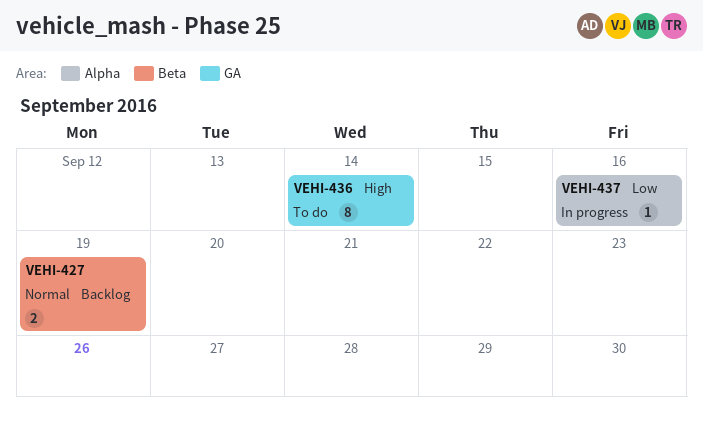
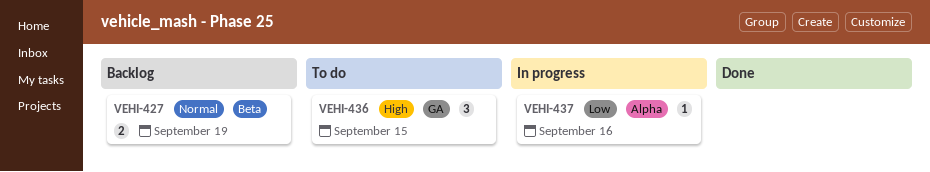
VEHI-436, estimate: 8 -> 3
VEHI-436, due: Sep 14 -> Sep 15

